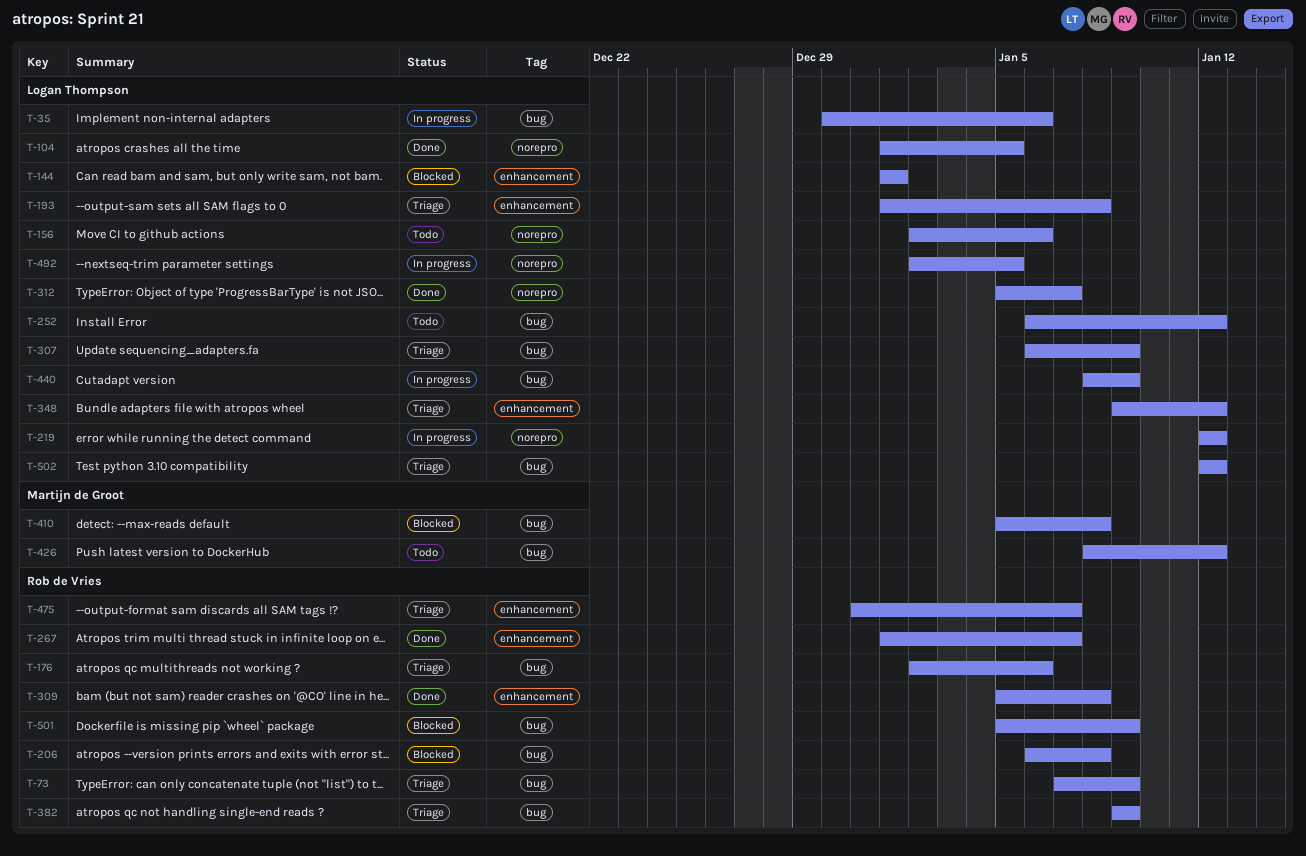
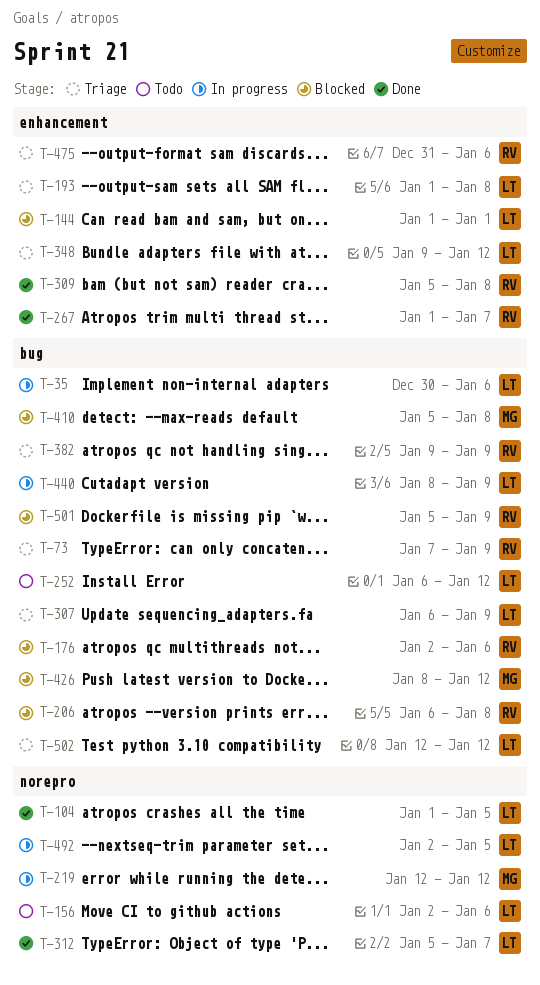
T-176, status: Triage -> Blocked
T-219, owner: Logan Thompson -> Martijn de Groot
T-426, status: Todo -> Blocked
T-475, due: Jan 7 -> Jan 6

